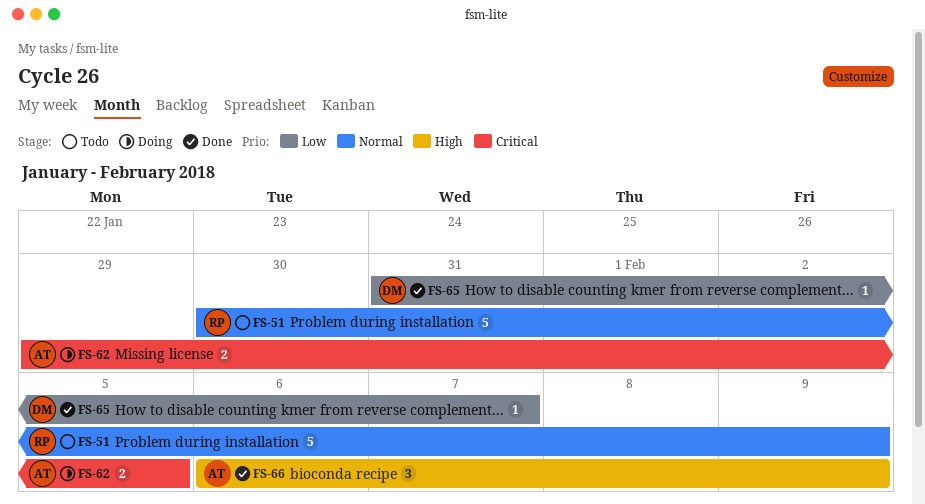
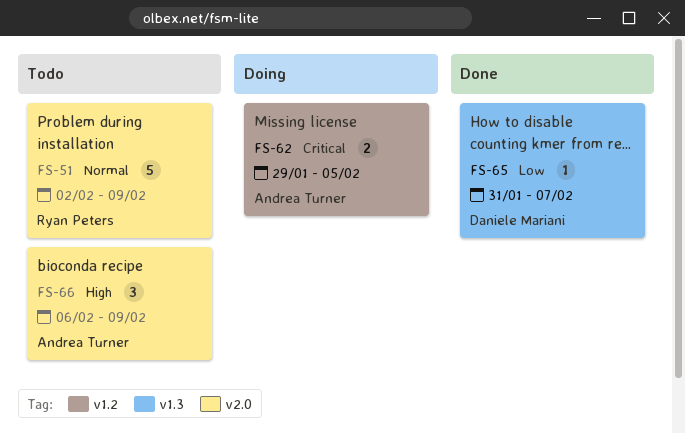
FS-51, start: Jan 30 -> Feb 2
FS-66, status: Done -> Todo

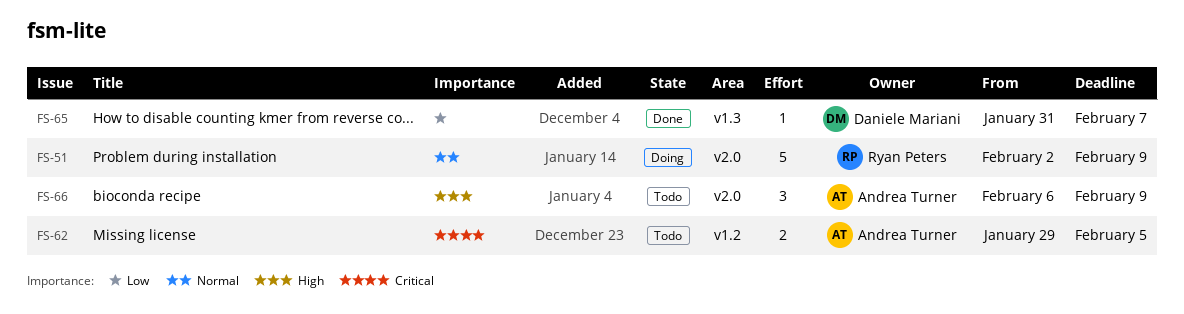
FS-51, status: Todo -> Doing
FS-62, status: Doing -> Todo

